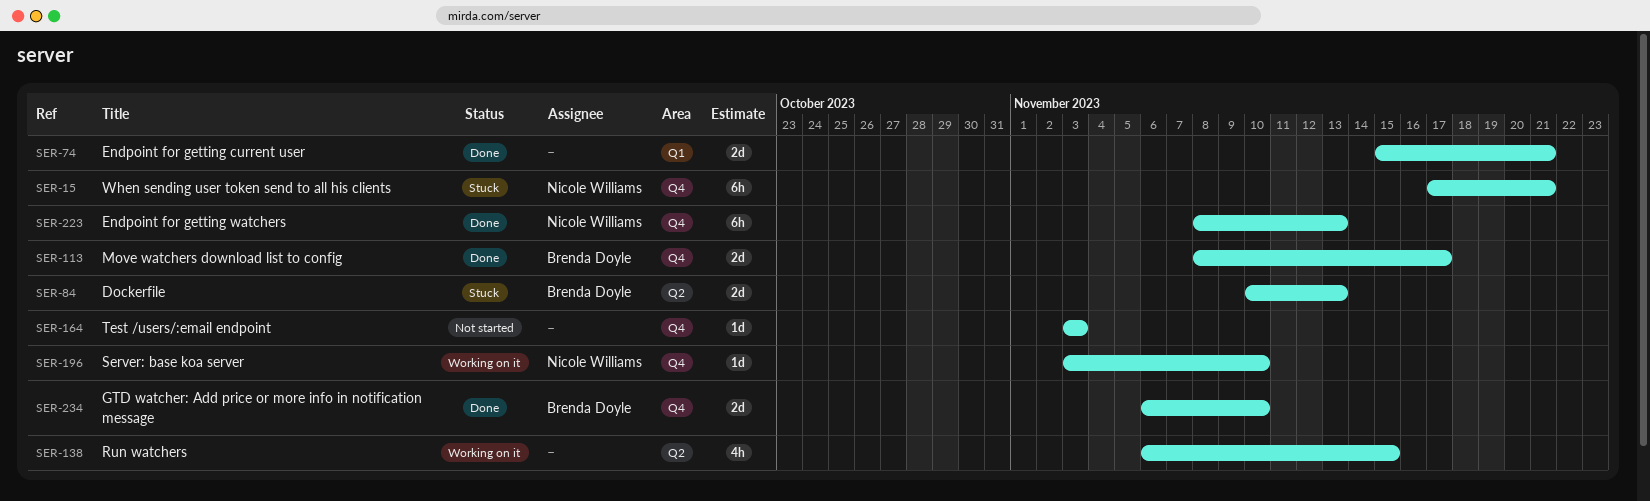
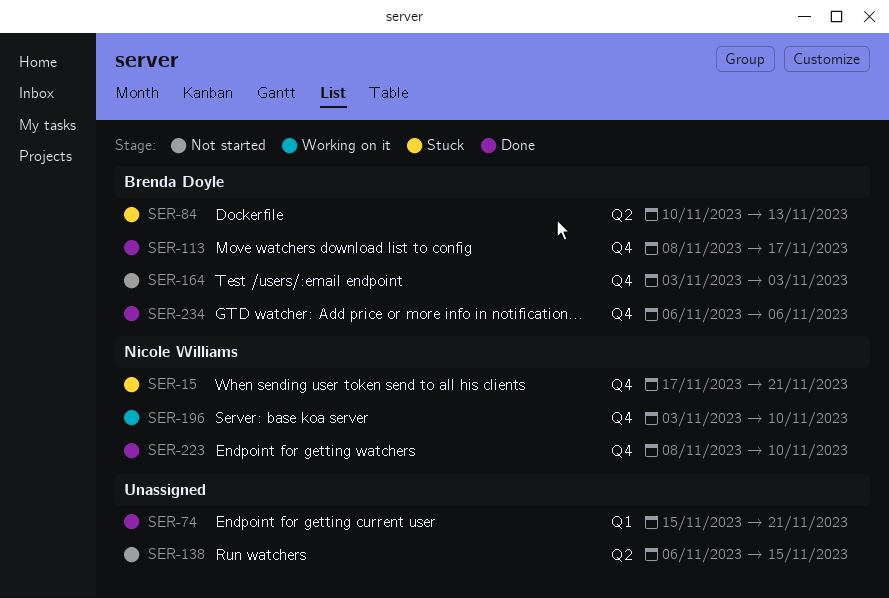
SER-138, status: Working on it -> Not started
SER-164, owner: none -> Brenda Doyle
SER-223, due: Nov 13 -> Nov 10
SER-234, due: Nov 10 -> Nov 6

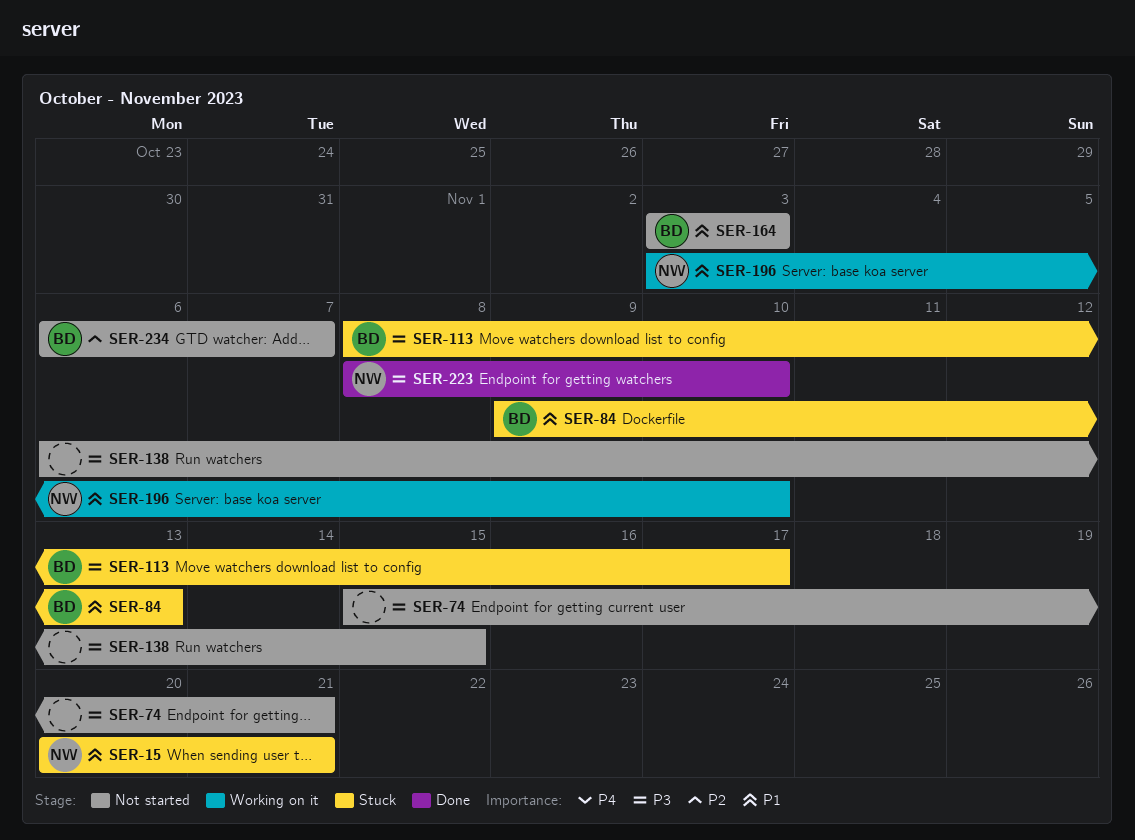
SER-15, start: Nov 17 -> Nov 20
SER-74, status: Done -> Not started
SER-84, start: Nov 10 -> Nov 9
SER-113, status: Done -> Stuck
SER-234, status: Done -> Not started
SER-234, due: Nov 6 -> Nov 7

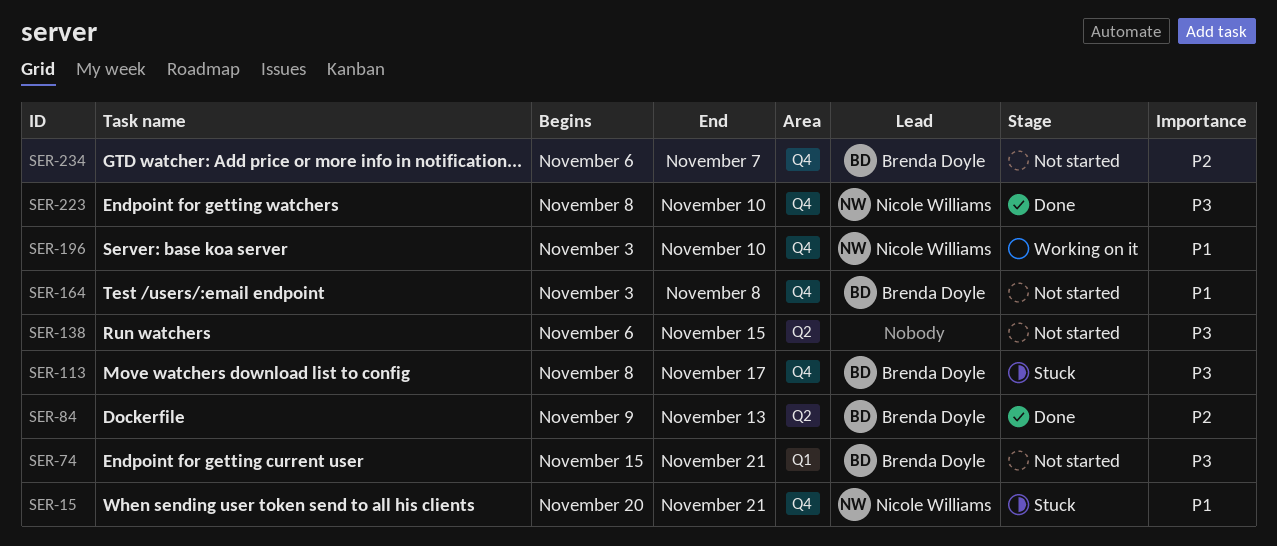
SER-74, owner: none -> Brenda Doyle
SER-84, status: Stuck -> Done
SER-84, priority: P1 -> P2
SER-164, due: Nov 3 -> Nov 8

